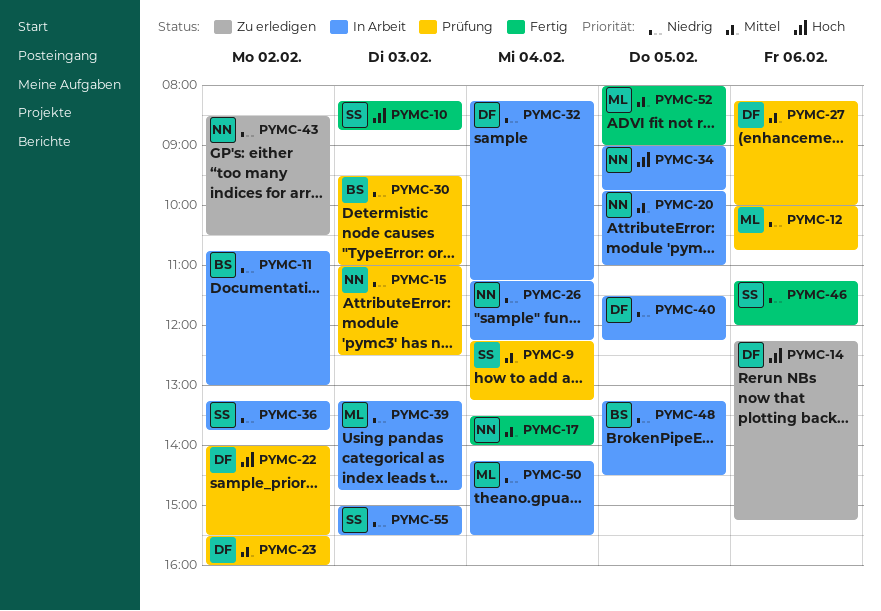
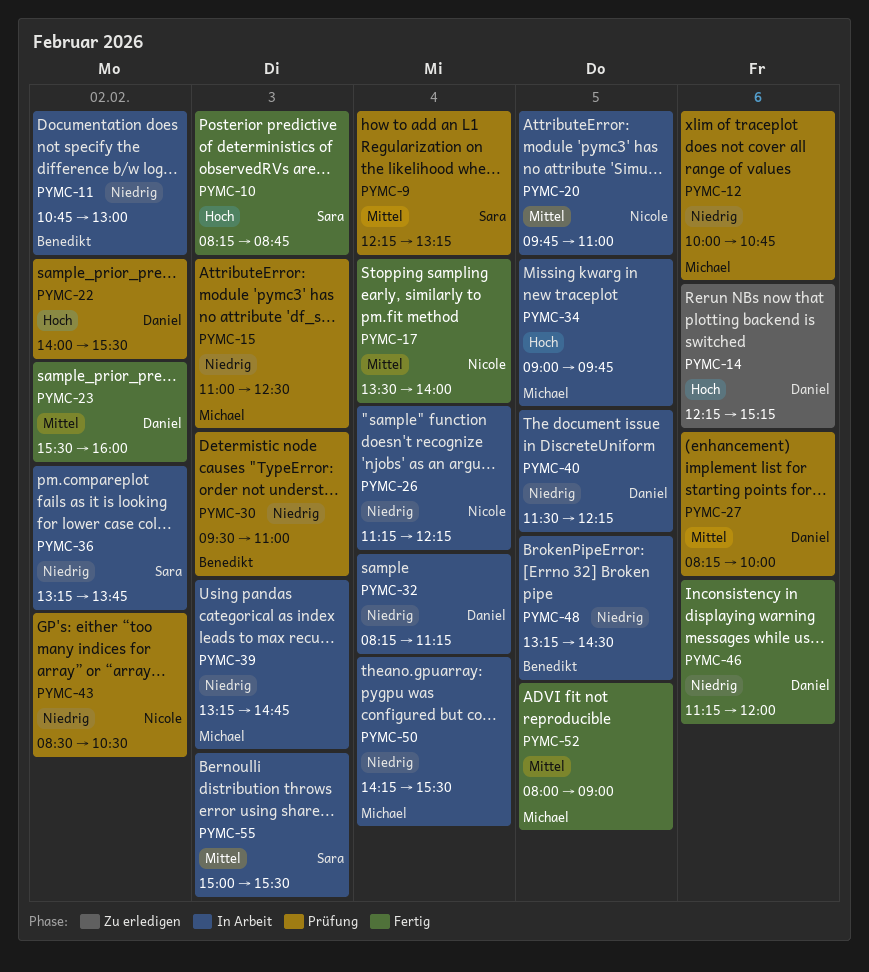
PYMC-15, owner: Nicole -> Michael
PYMC-23, status: Prüfung -> Fertig
PYMC-34, owner: Nicole -> Michael
PYMC-43, status: Zu erledigen -> Prüfung
PYMC-46, owner: Sara -> Daniel
PYMC-55, priority: Niedrig -> Mittel

